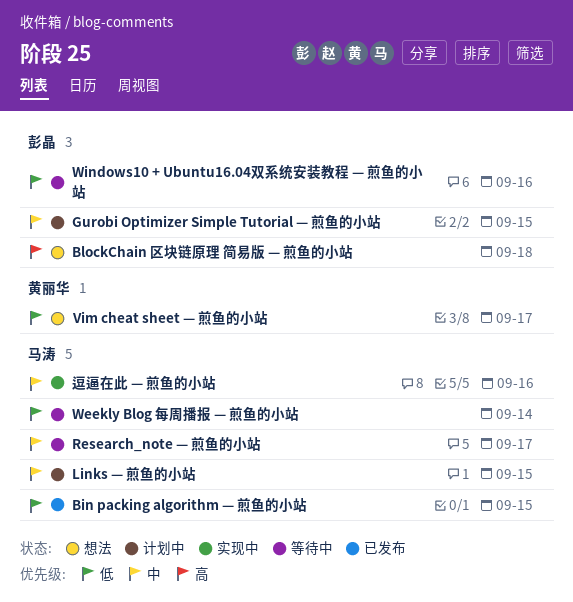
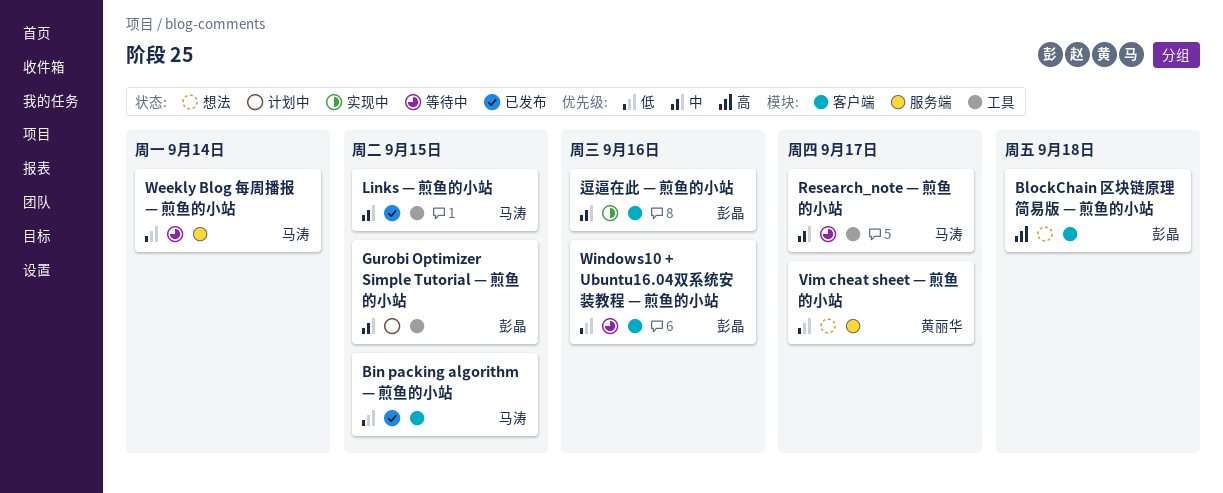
Links — 煎鱼的小站, status: 计划中 -> 已发布
逗逼在此 — 煎鱼的小站, owner: 马涛 -> 彭晶

